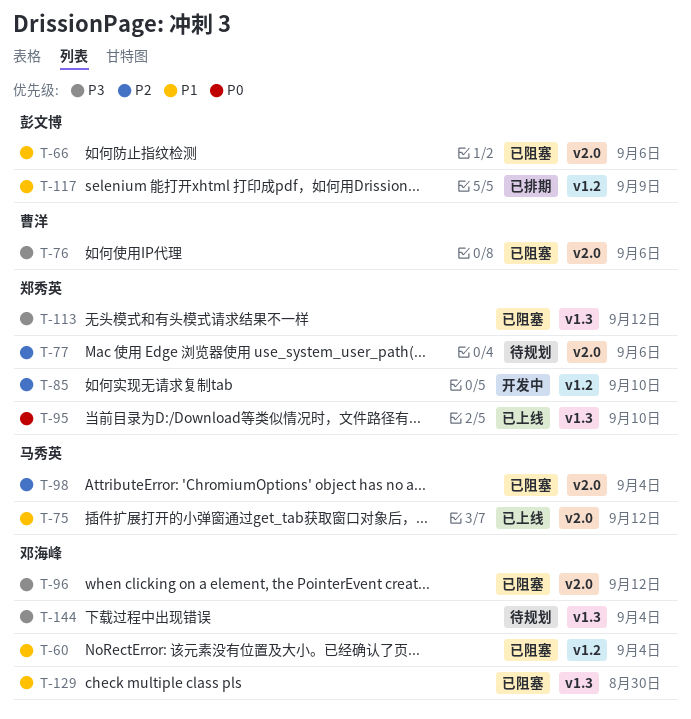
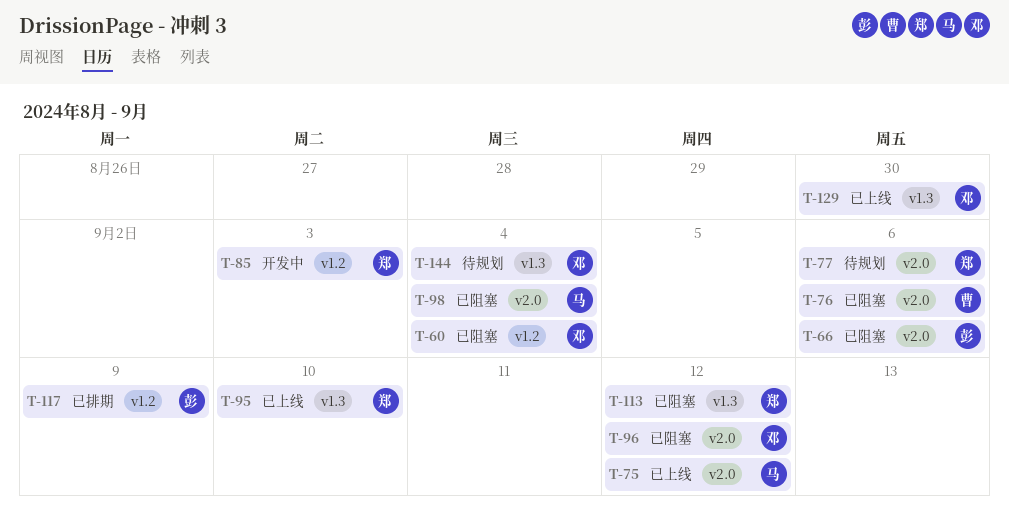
T-85, due: Sep 10 -> Sep 3
T-129, status: 已阻塞 -> 已上线

